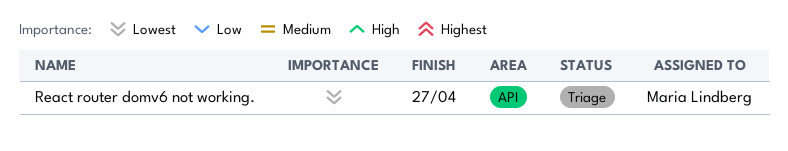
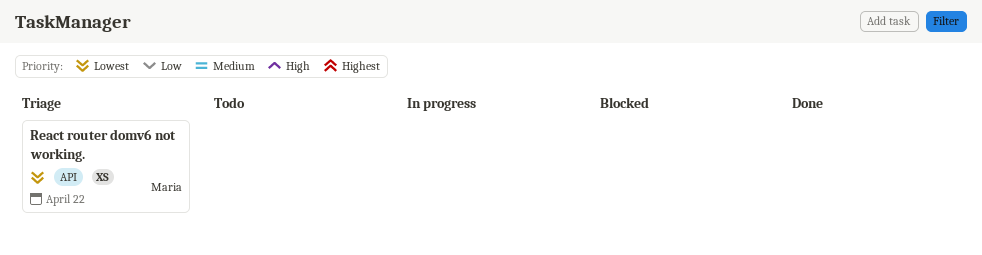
React router domv6 not working., due: Apr 27 -> Apr 22

